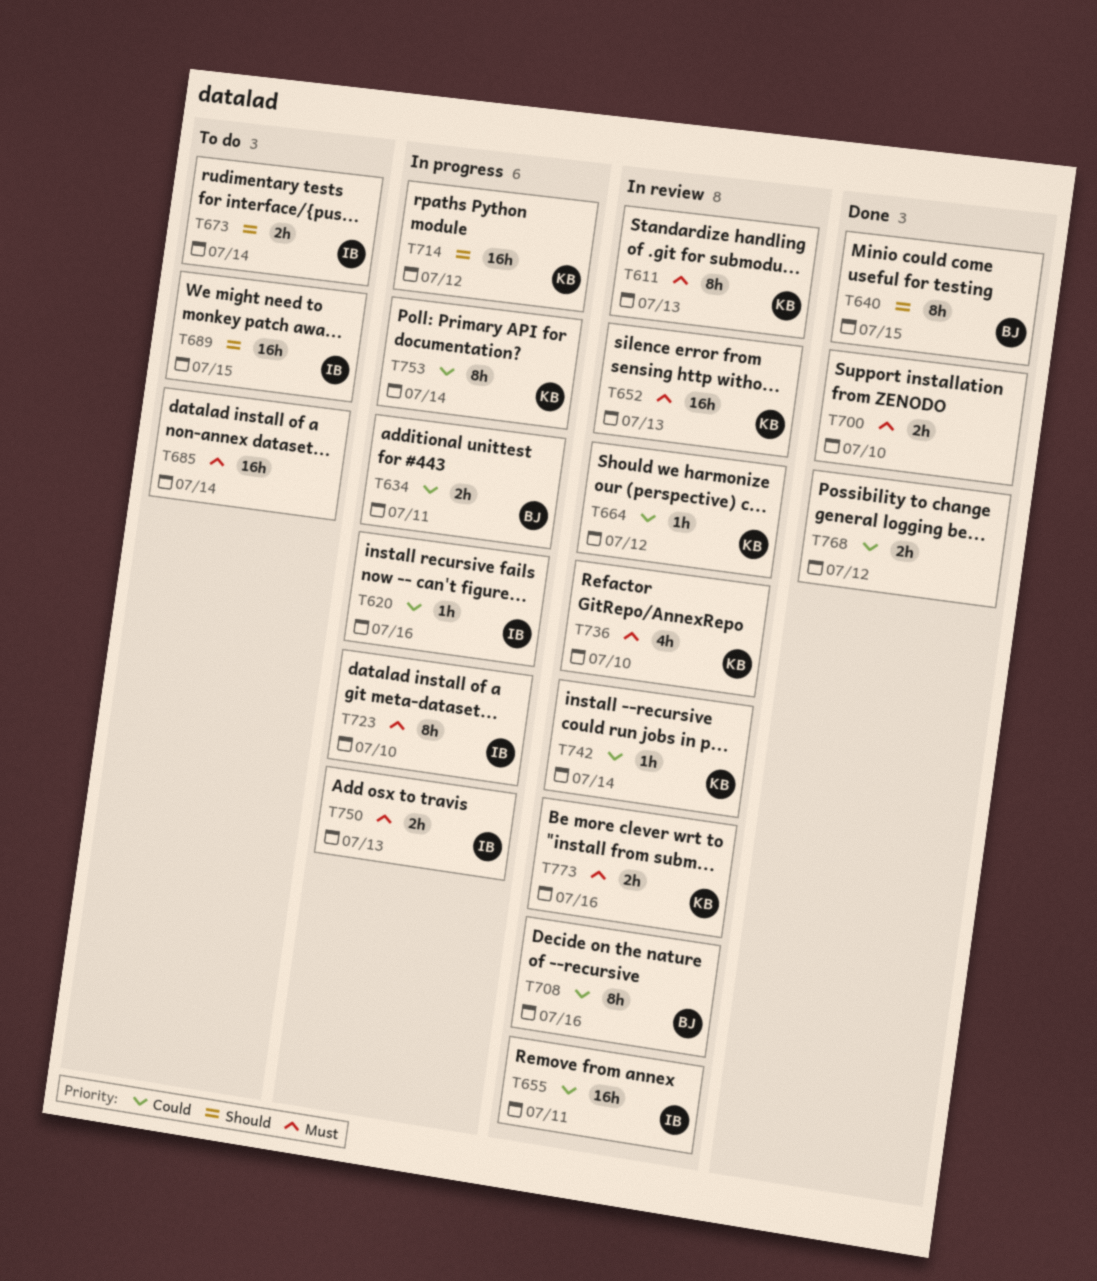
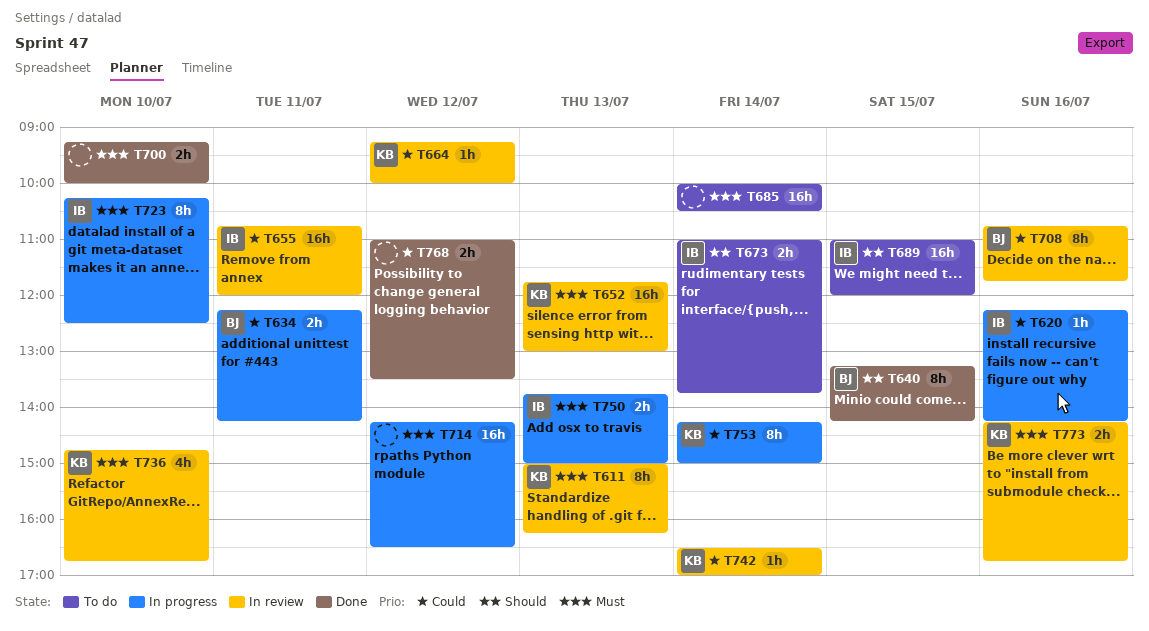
T714, owner: KB -> none
T714, priority: Should -> Must

